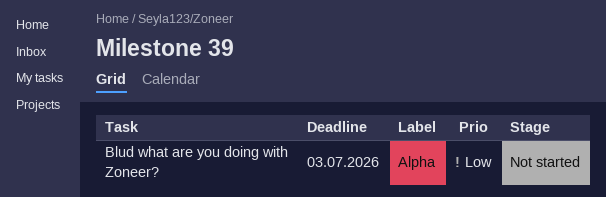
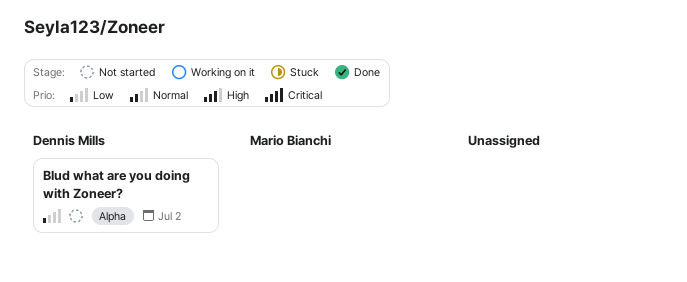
Blud what are you doing with Zoneer?, due: Jul 3 -> Jul 2

